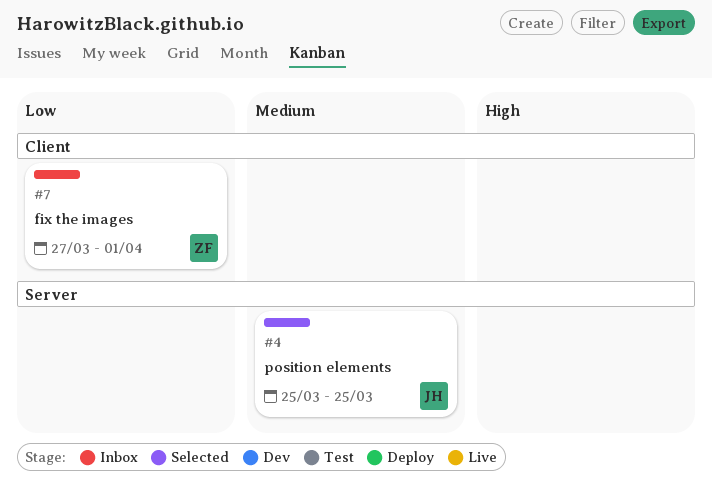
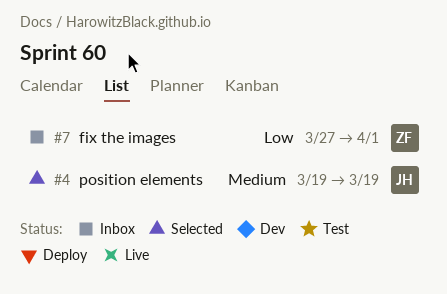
#4, start: Mar 25 -> Mar 19
#4, due: Mar 25 -> Mar 19

